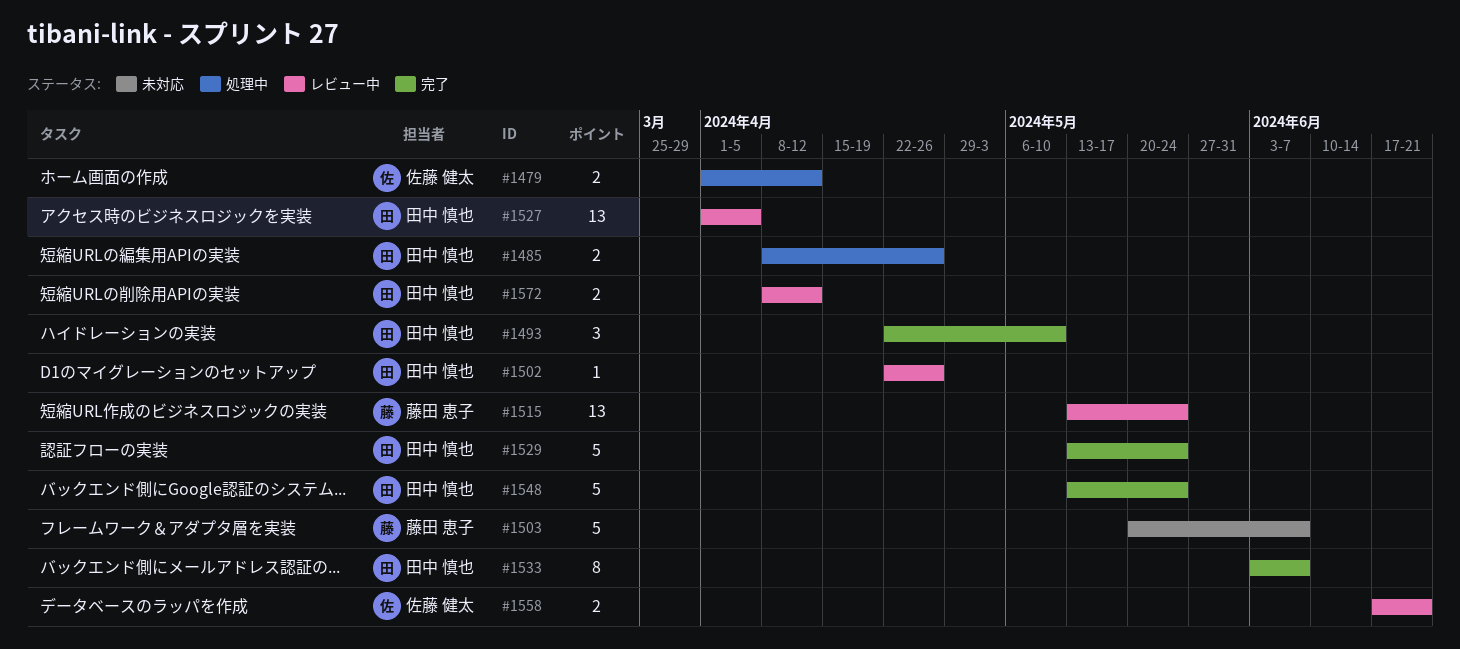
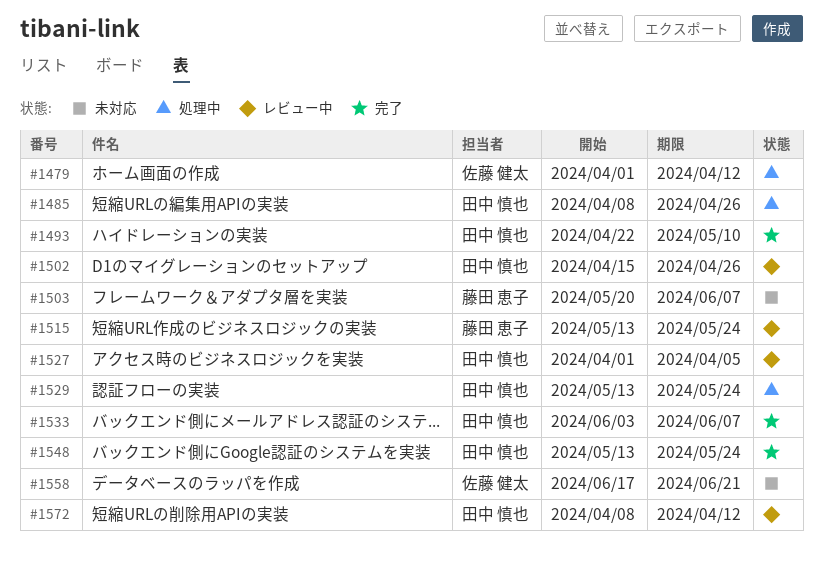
#1502, start: Apr 22 -> Apr 15
#1529, status: 完了 -> 処理中
#1558, status: レビュー中 -> 未対応

